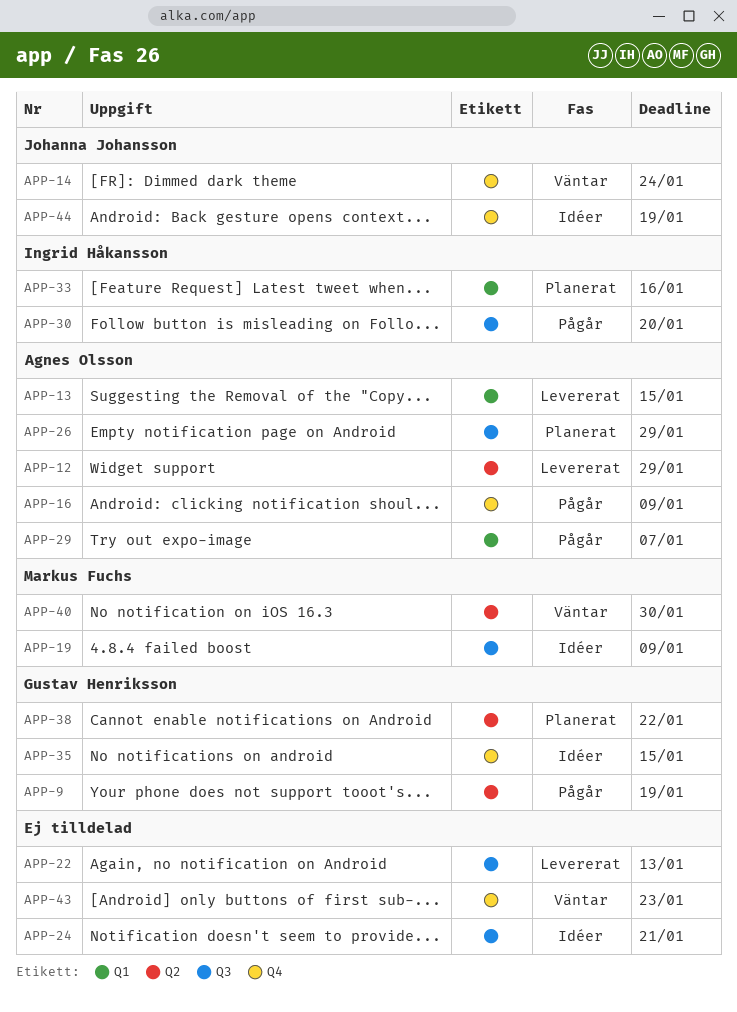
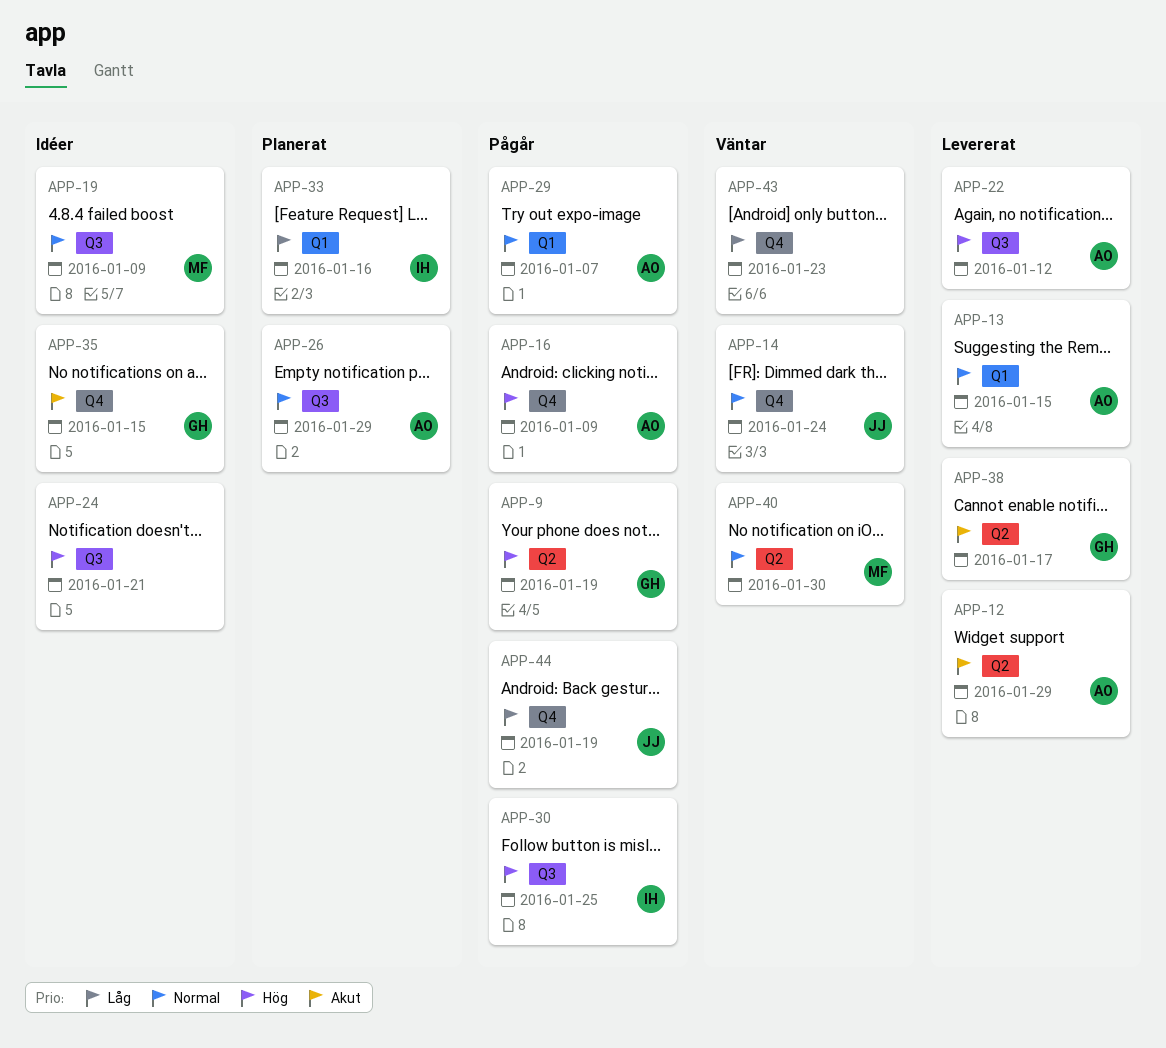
APP-22, owner: none -> Agnes Olsson
APP-22, due: Jan 13 -> Jan 12
APP-30, due: Jan 20 -> Jan 25
APP-38, status: Planerat -> Levererat
APP-38, due: Jan 22 -> Jan 17
APP-44, status: Idéer -> Pågår

